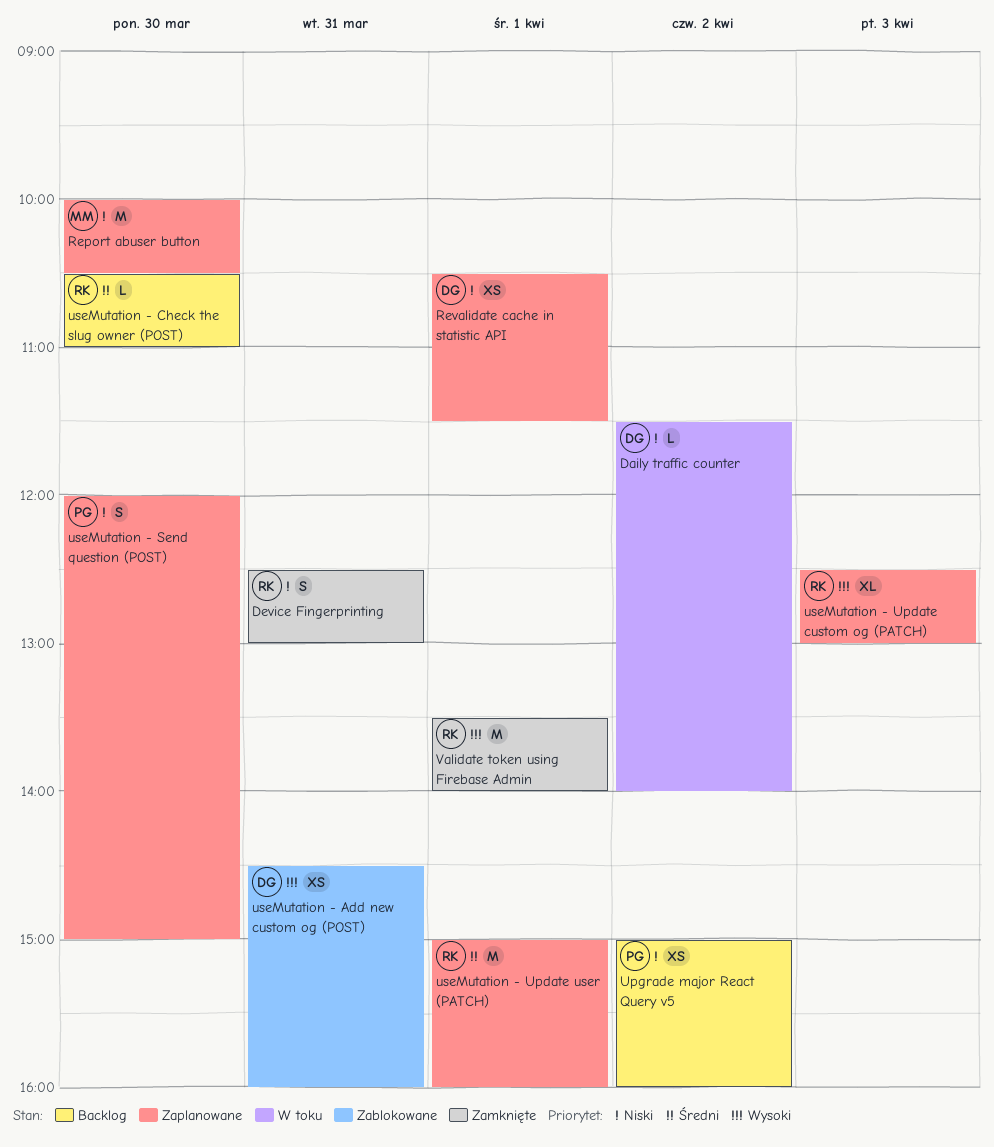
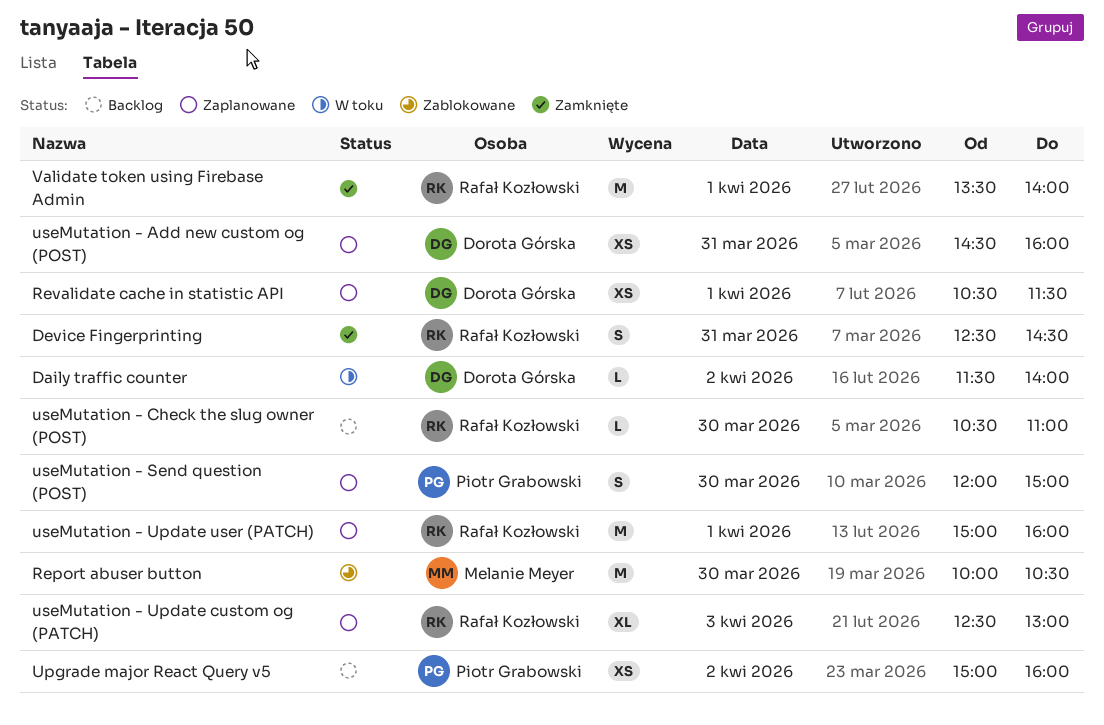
Device Fingerprinting, ends: 13:00 -> 14:30
Report abuser button, status: Zaplanowane -> Zablokowane
useMutation - Add new custom og (POST), status: Zablokowane -> Zaplanowane

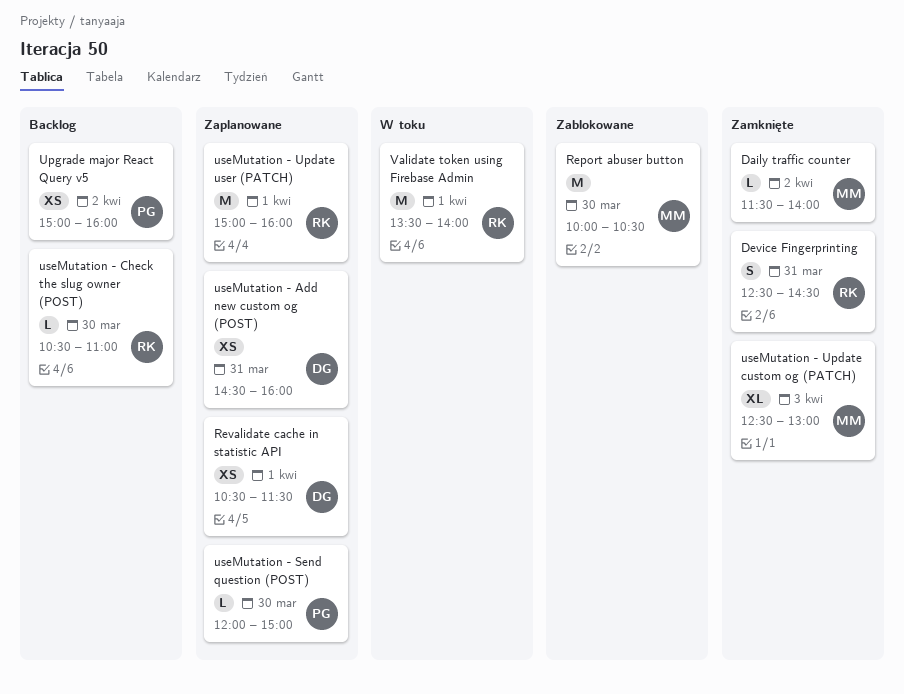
Daily traffic counter, status: W toku -> Zamknięte
Daily traffic counter, owner: Dorota Górska -> Melanie Meyer
useMutation - Send question (POST), estimate: S -> L
useMutation - Update custom og (PATCH), status: Zaplanowane -> Zamknięte
useMutation - Update custom og (PATCH), owner: Rafał Kozłowski -> Melanie Meyer
Validate token using Firebase Admin, status: Zamknięte -> W toku

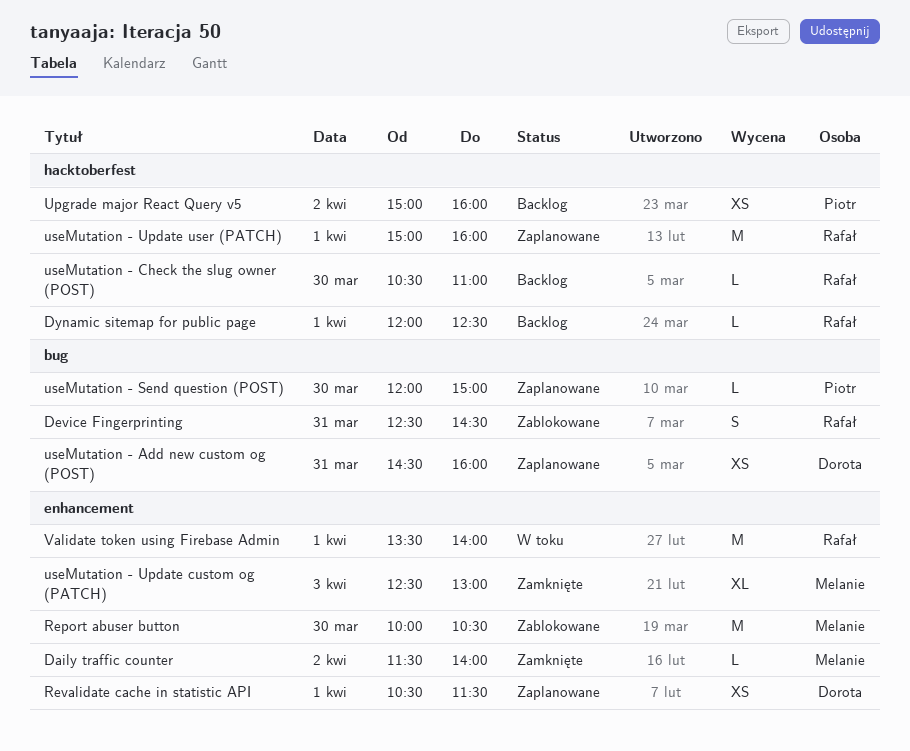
Device Fingerprinting, status: Zamknięte -> Zablokowane
Dynamic sitemap for public page: none -> present

